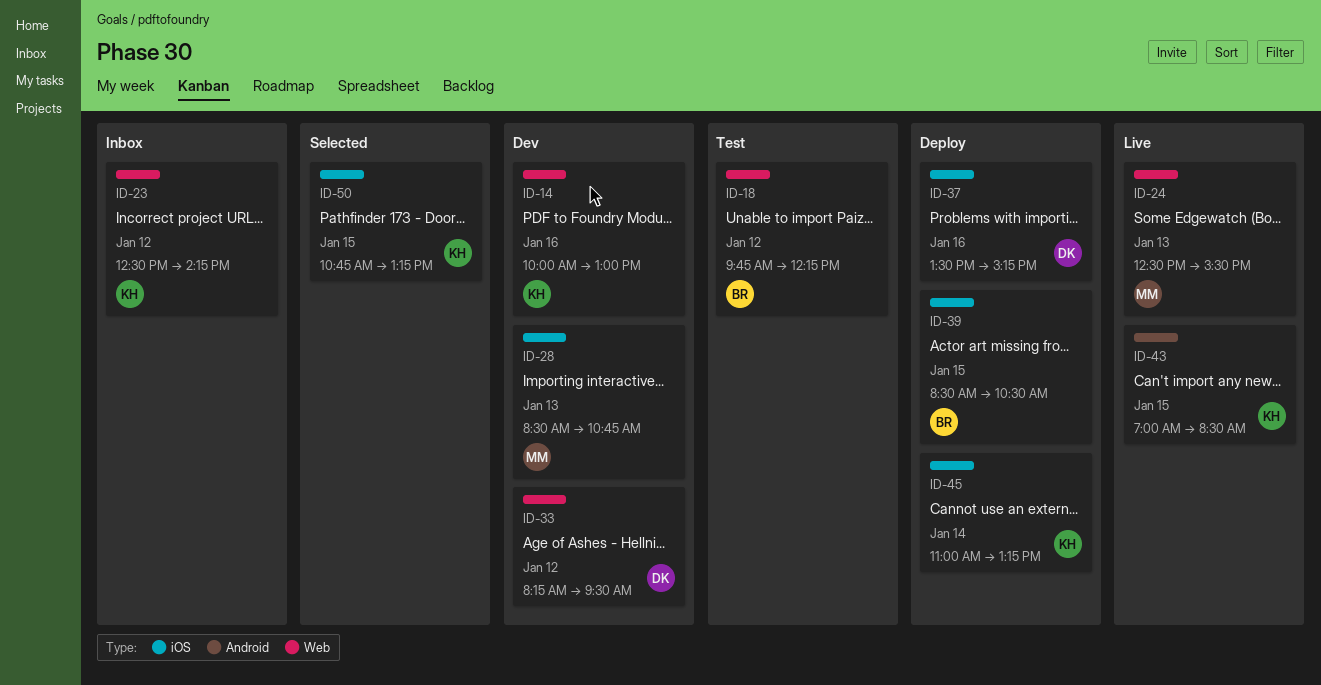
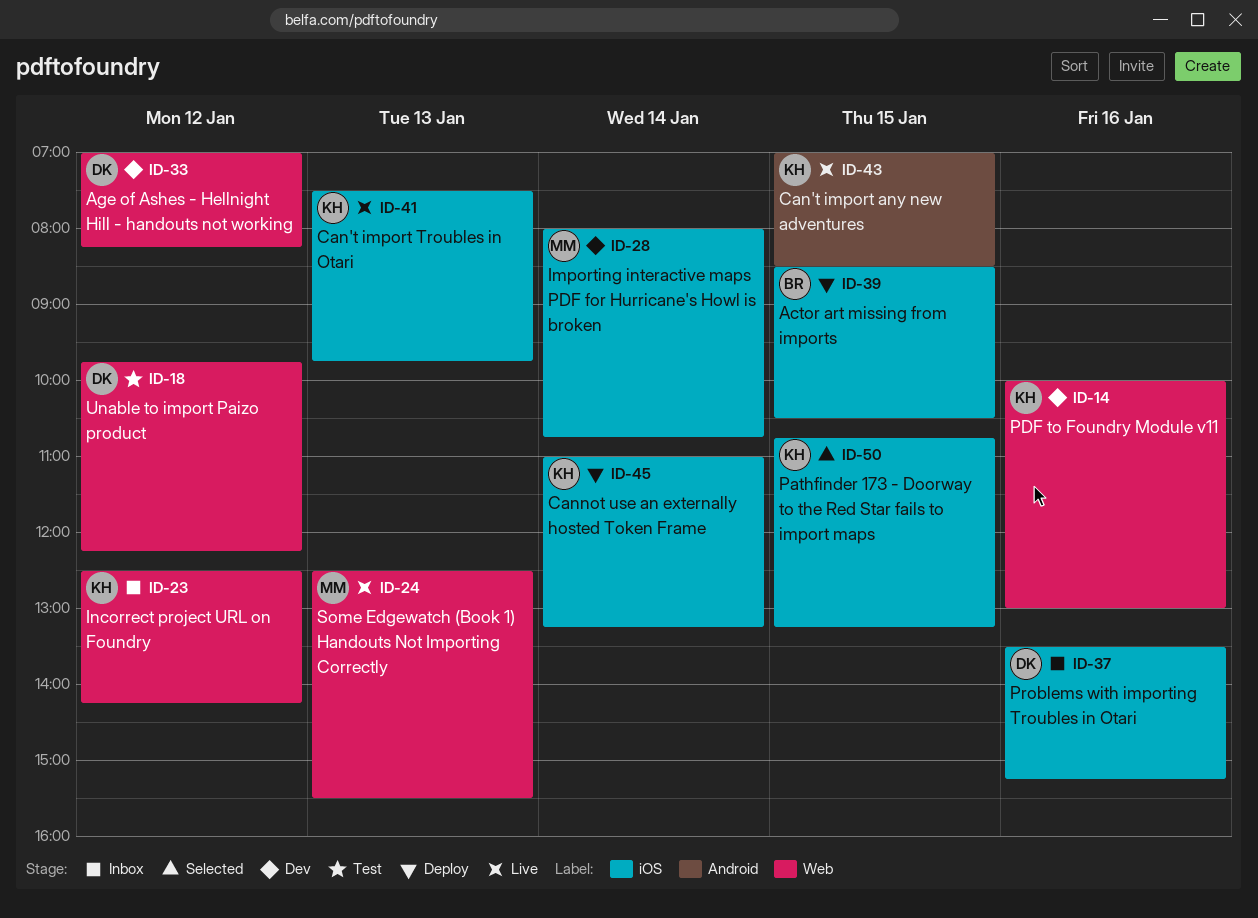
ID-18, owner: BR -> DK
ID-28, day: Jan 13 -> Jan 14
ID-28, begins: 08:30 -> 08:00
ID-33, begins: 08:15 -> 07:00
ID-33, ends: 09:30 -> 08:15
ID-37, status: Deploy -> Inbox
ID-41: none -> present

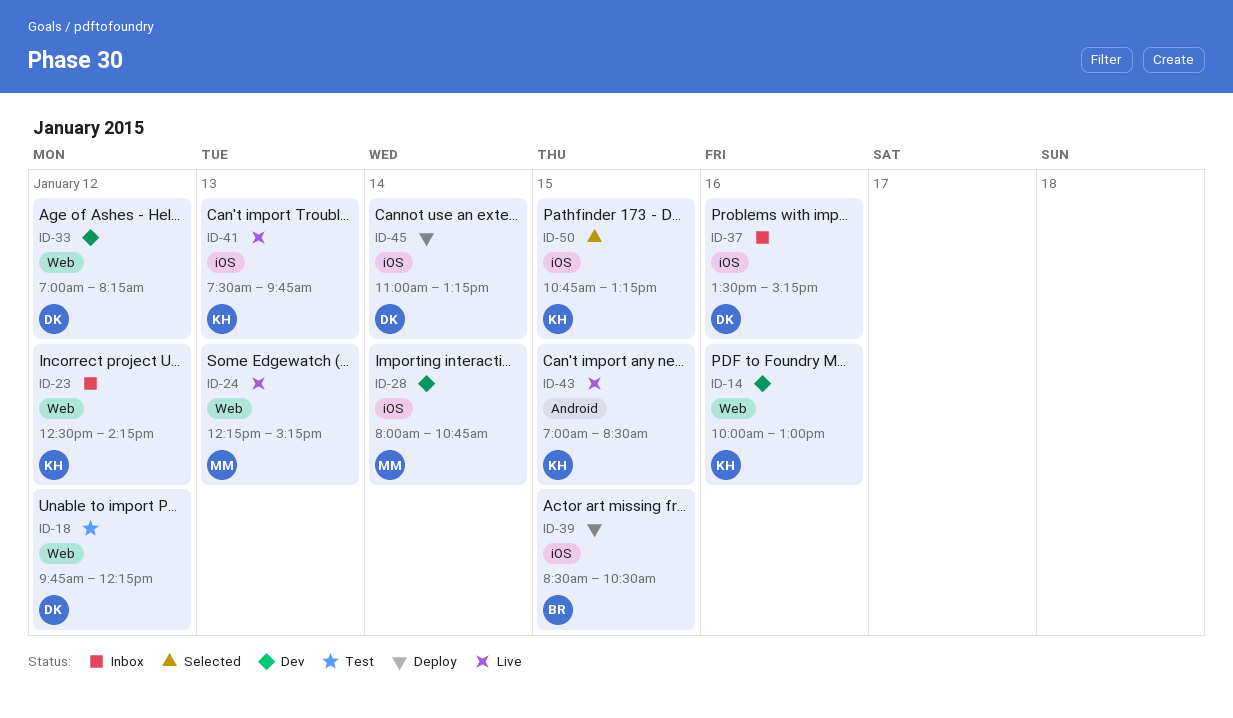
ID-24, begins: 12:30 -> 12:15
ID-24, ends: 15:30 -> 15:15
ID-45, owner: KH -> DK

